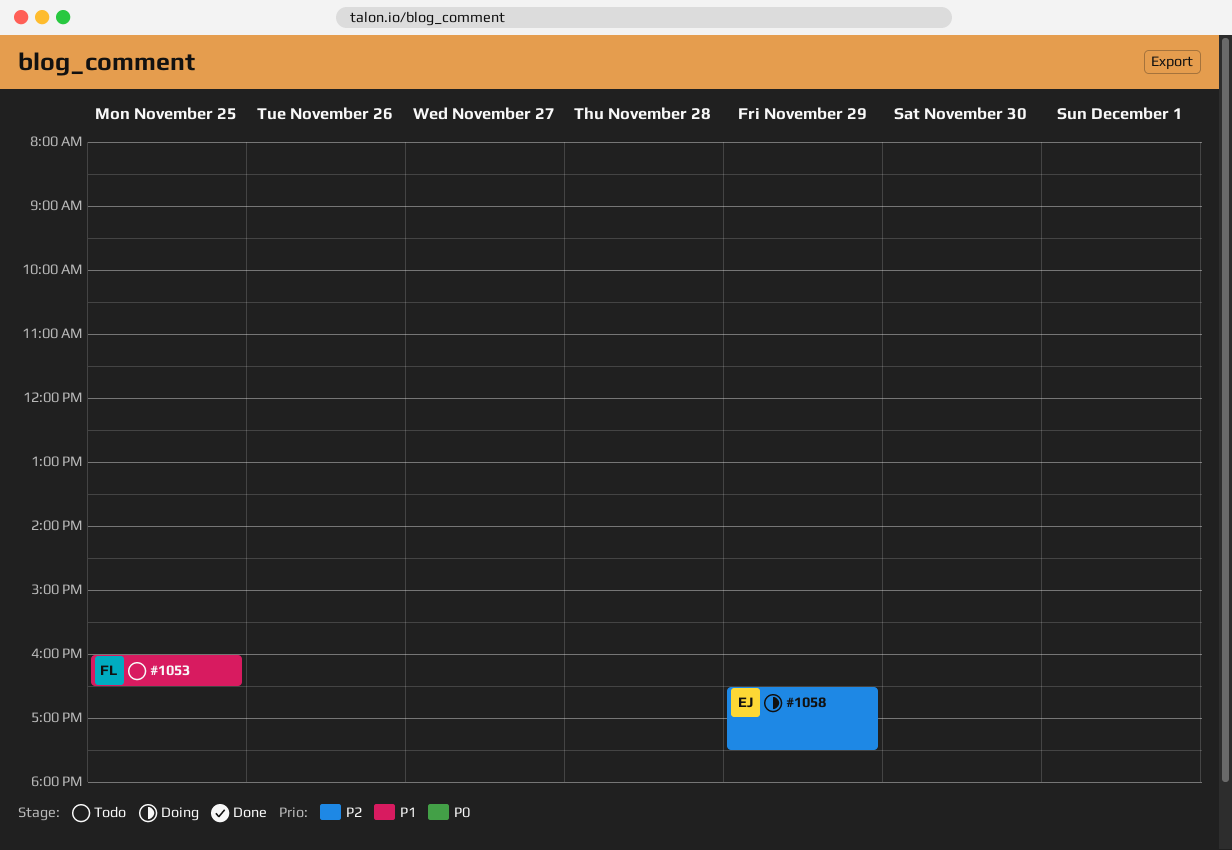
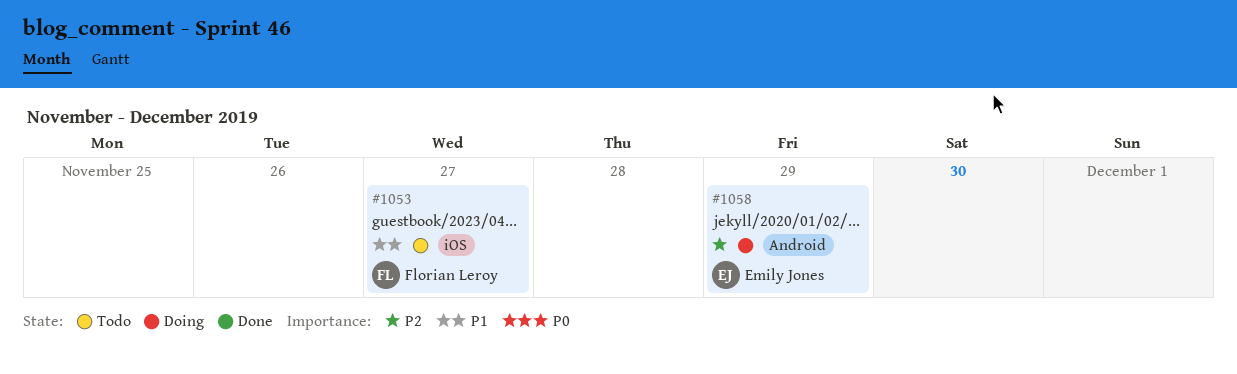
#1053, day: Nov 25 -> Nov 27

